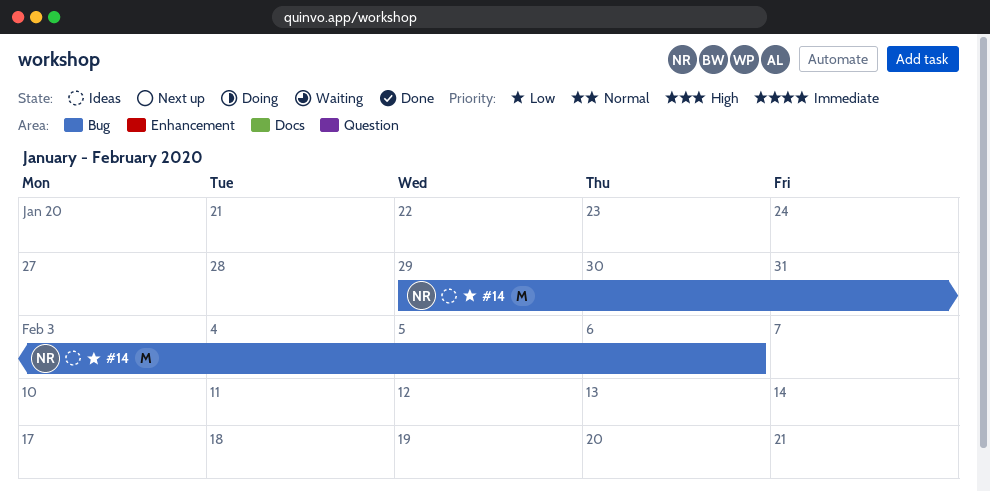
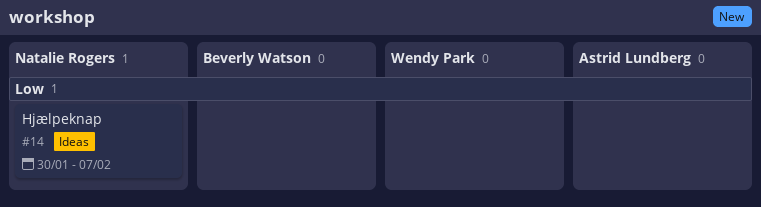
#14, start: Jan 29 -> Jan 30
#14, due: Feb 6 -> Feb 7

